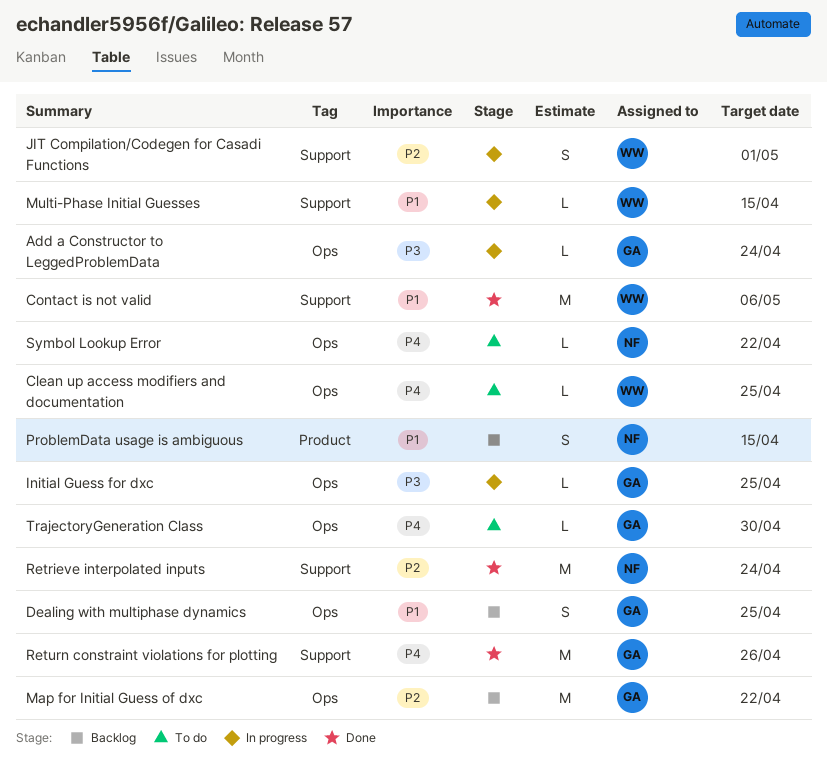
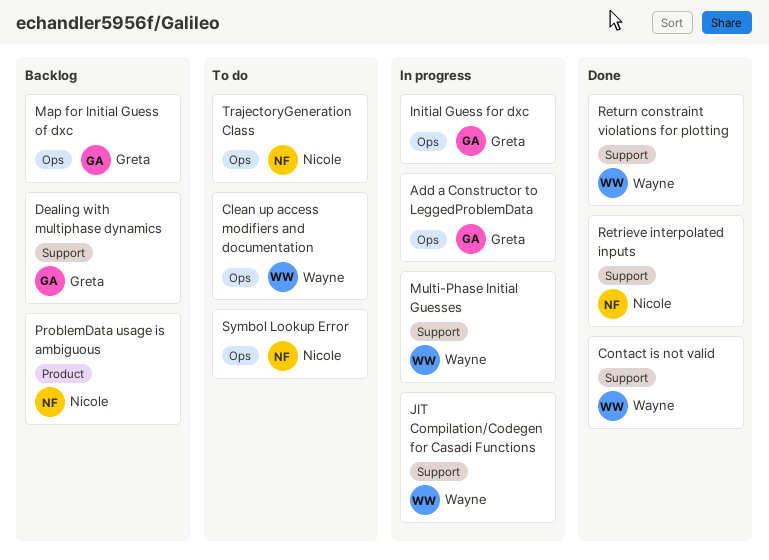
Dealing with multiphase dynamics, label: Ops -> Support
Return constraint violations for plotting, owner: Greta -> Wayne
TrajectoryGeneration Class, owner: Greta -> Nicole

